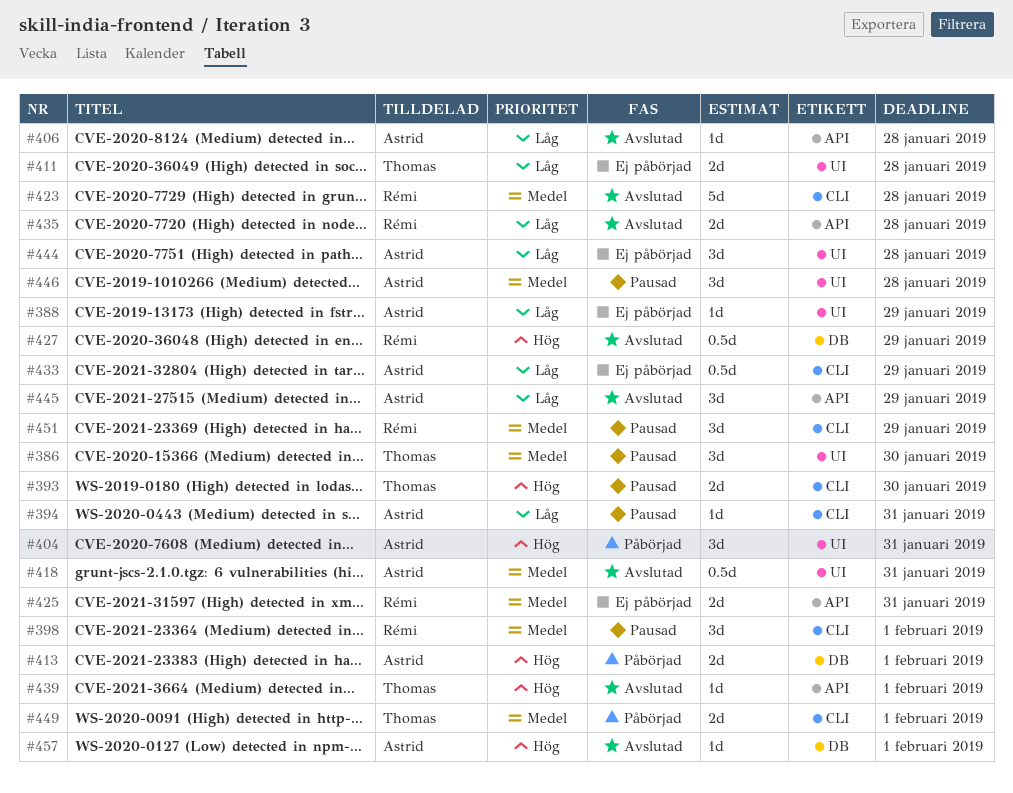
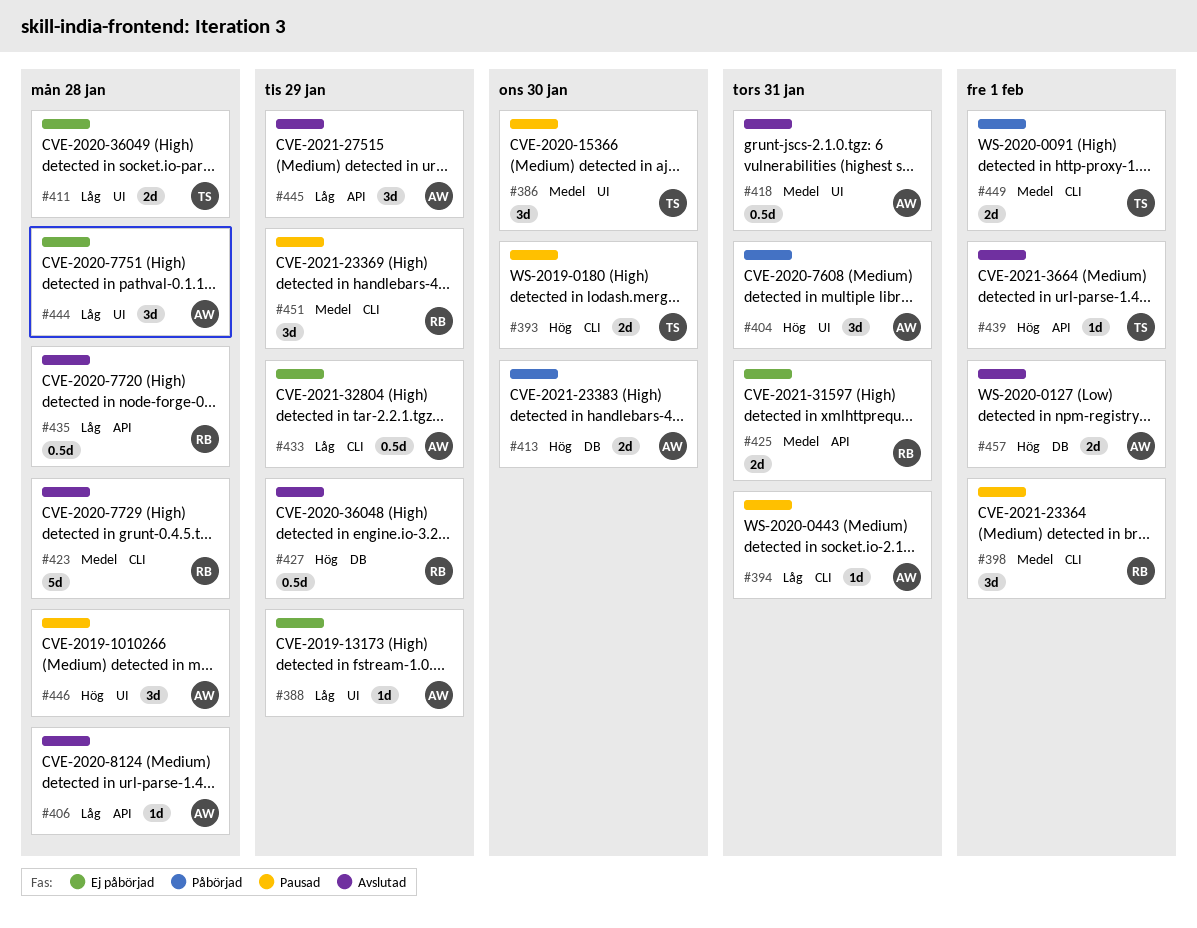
#413, due: Feb 1 -> Jan 30
#435, estimate: 2d -> 0.5d
#446, priority: Medel -> Hög
#457, estimate: 1d -> 2d

